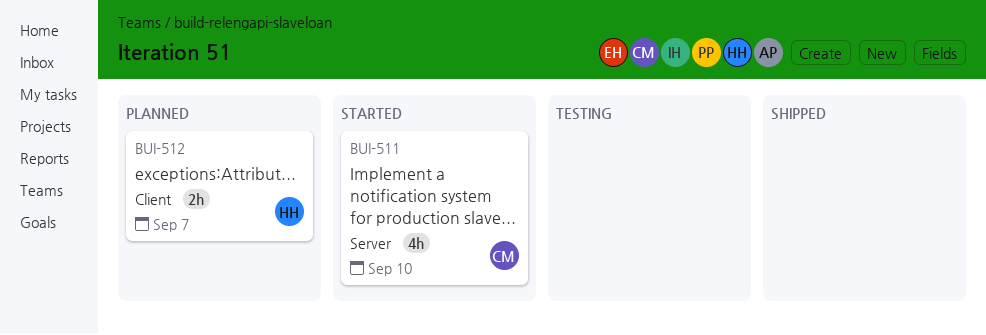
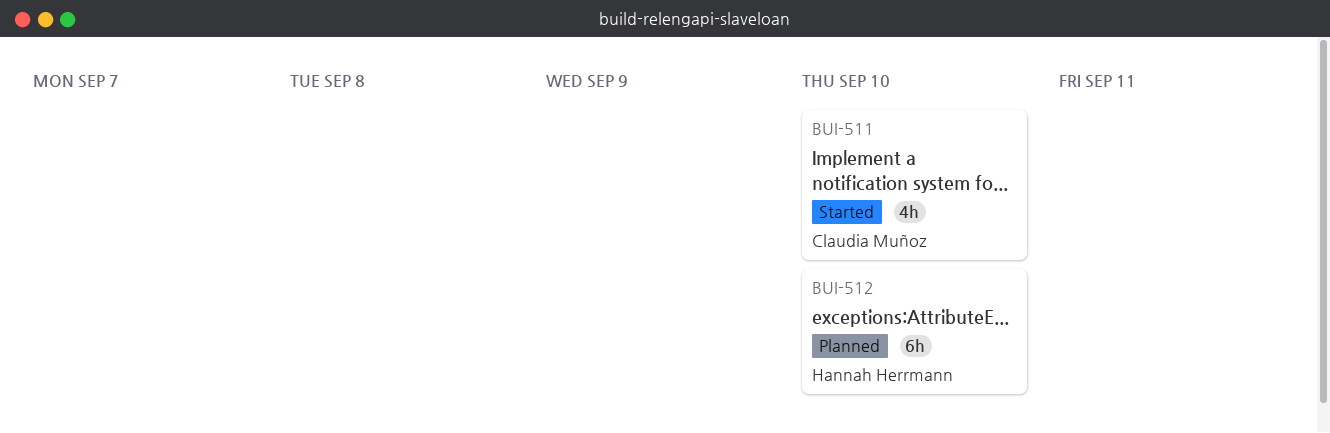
BUI-512, estimate: 2h -> 6h
BUI-512, due: Sep 7 -> Sep 10

